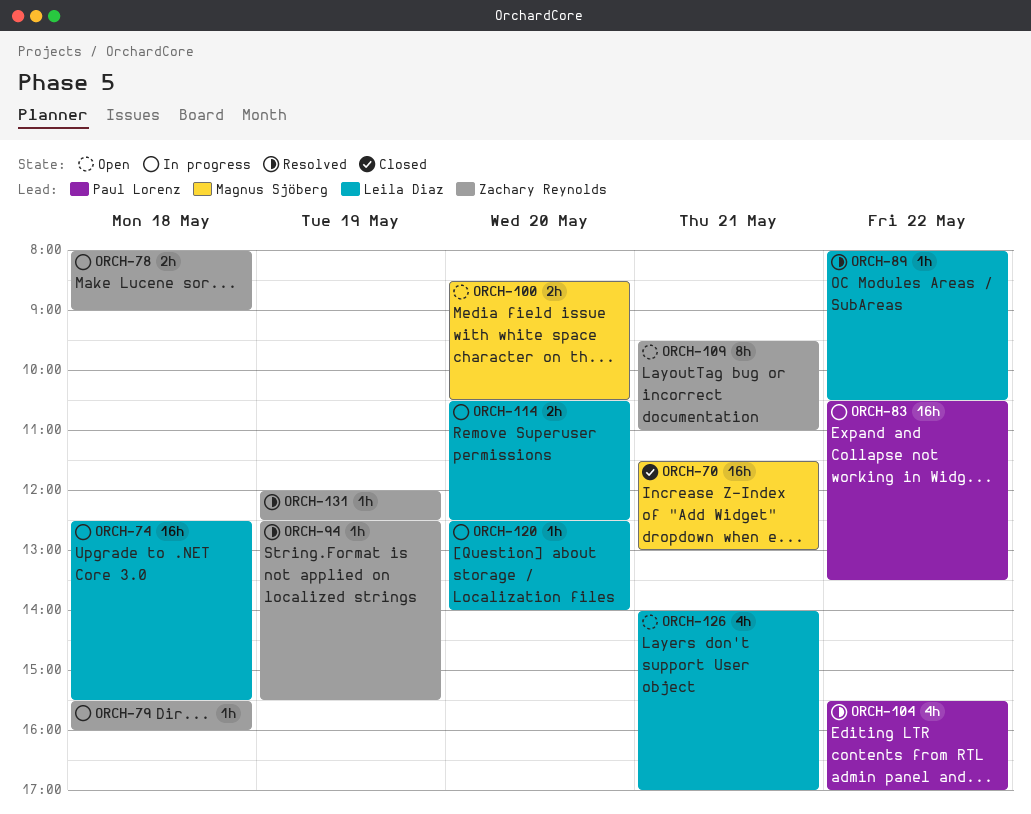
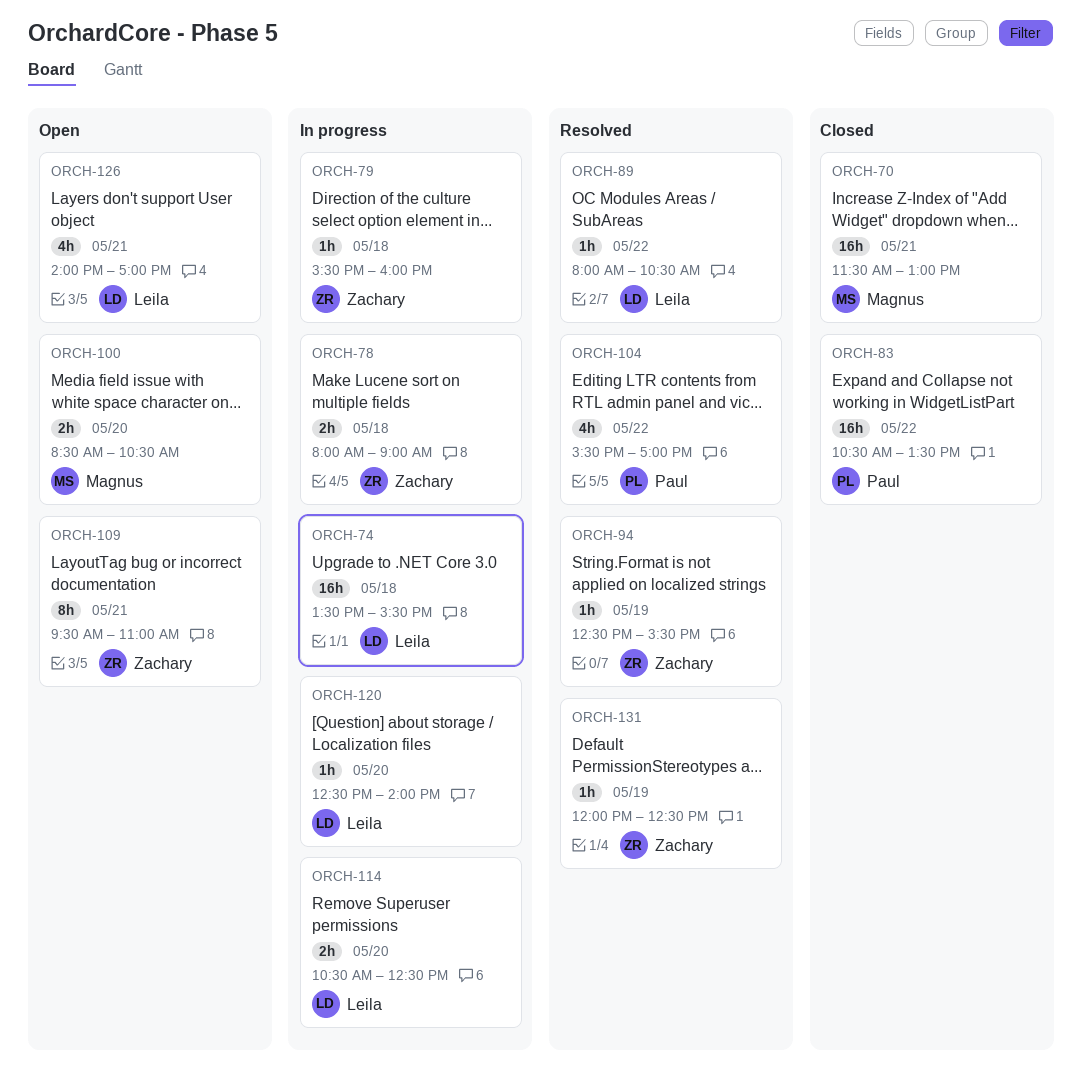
ORCH-74, begins: 12:30 -> 13:30
ORCH-83, status: In progress -> Closed

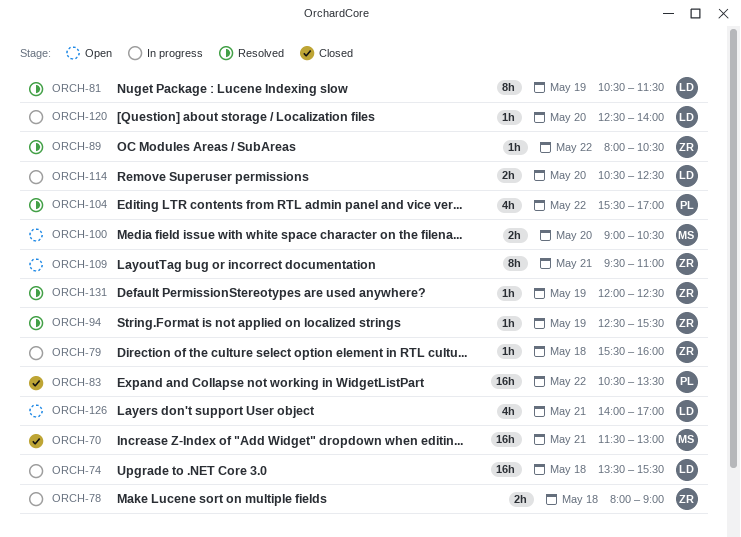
ORCH-81: none -> present
ORCH-89, owner: Leila -> Zachary
ORCH-100, begins: 08:30 -> 09:00

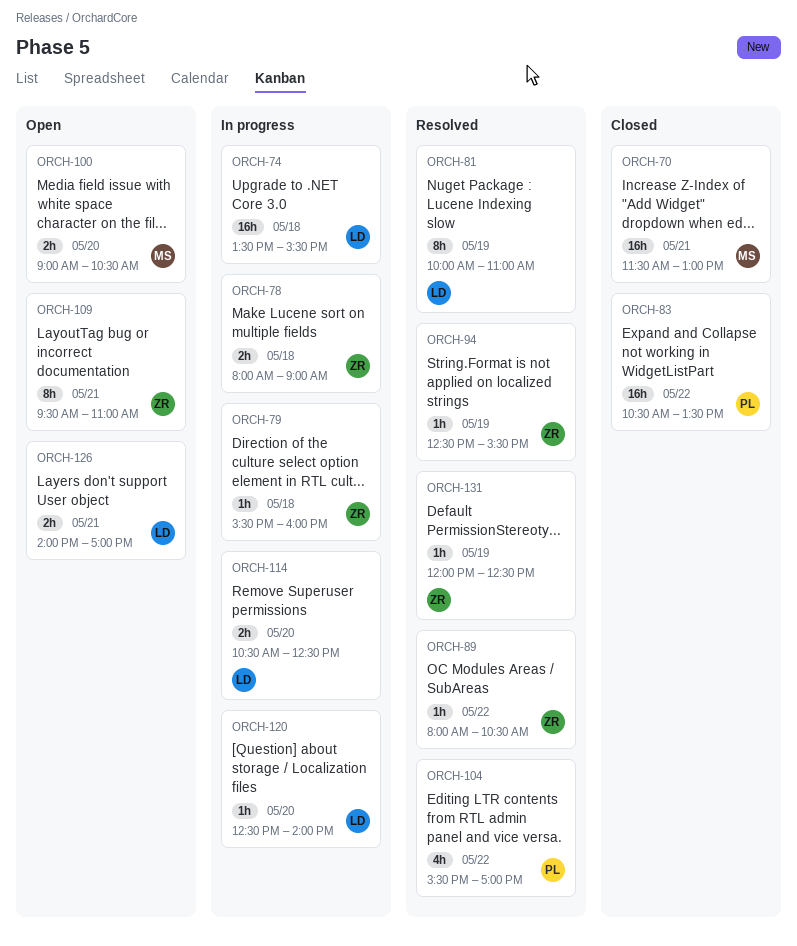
ORCH-81, begins: 10:30 -> 10:00
ORCH-81, ends: 11:30 -> 11:00
ORCH-126, estimate: 4h -> 2h

